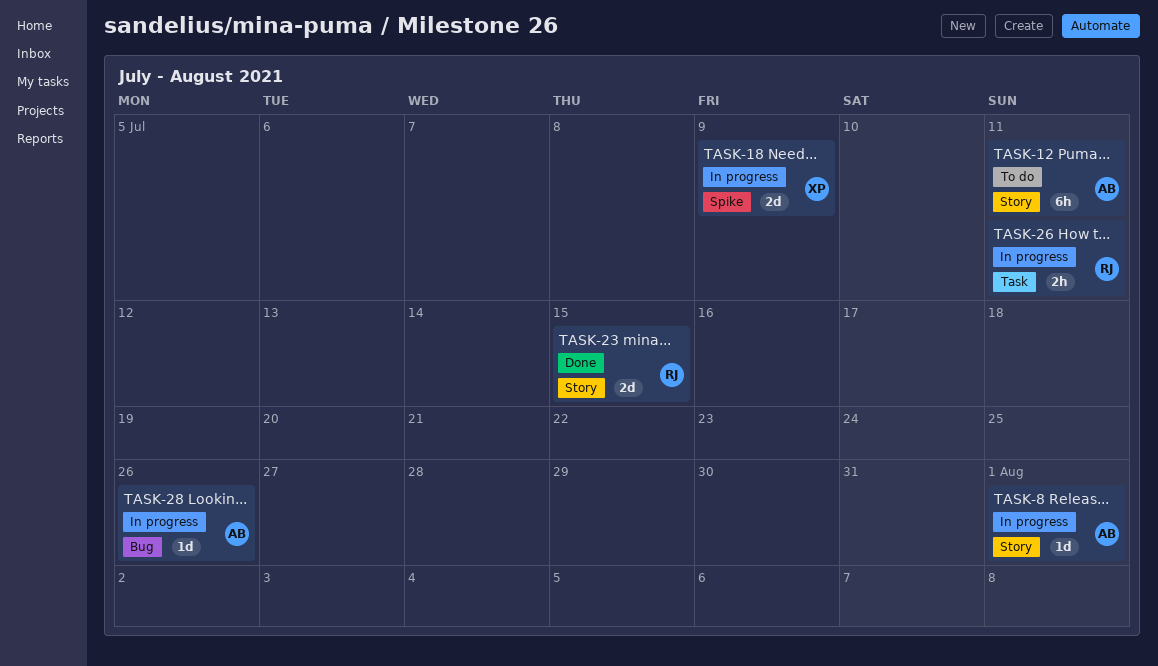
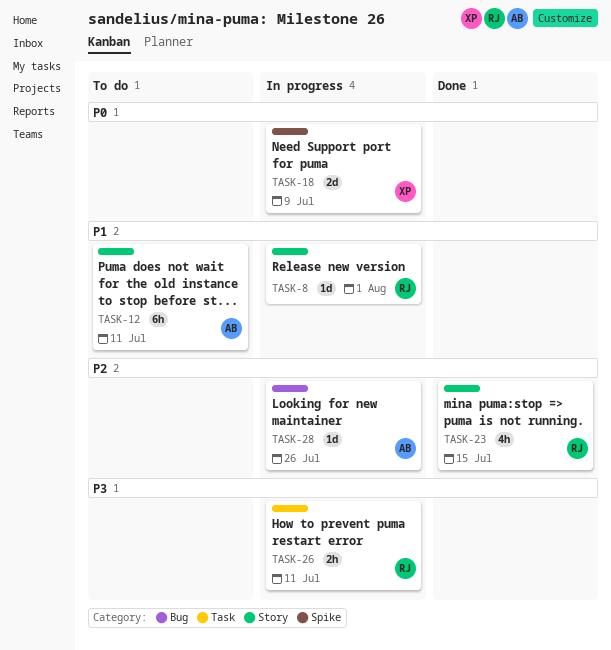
TASK-8, owner: AB -> RJ
TASK-23, estimate: 2d -> 4h

